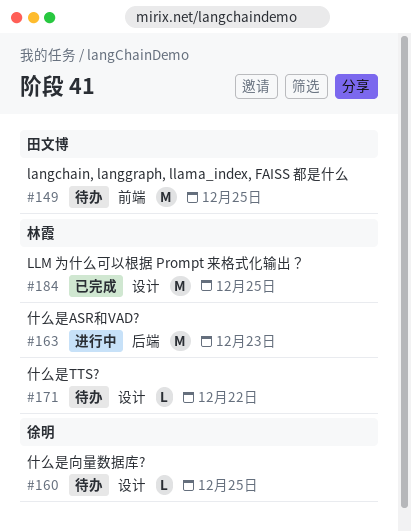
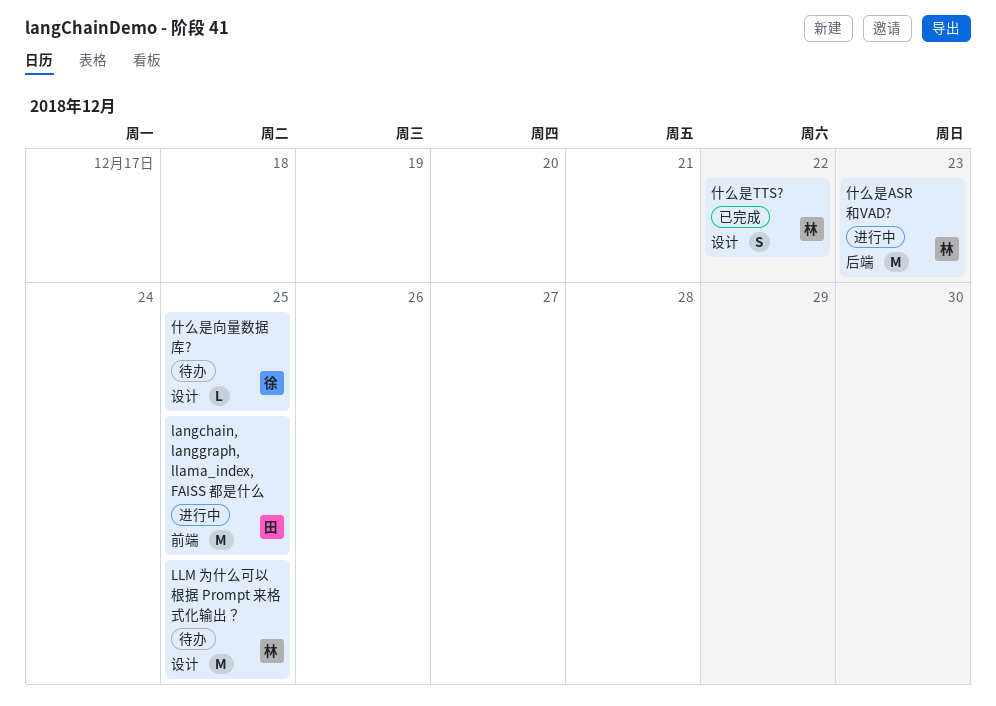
langchain, langgraph, llama_index, FAISS 都是什么, status: 待办 -> 进行中
LLM 为什么可以根据 Prompt 来格式化输出？, status: 已完成 -> 待办
什么是TTS?, status: 待办 -> 已完成
什么是TTS?, estimate: L -> S

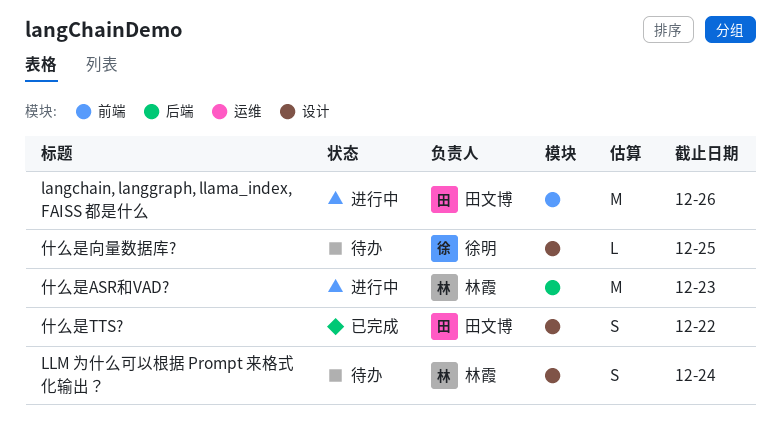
langchain, langgraph, llama_index, FAISS 都是什么, due: Dec 25 -> Dec 26
LLM 为什么可以根据 Prompt 来格式化输出？, estimate: M -> S
LLM 为什么可以根据 Prompt 来格式化输出？, due: Dec 25 -> Dec 24
什么是TTS?, owner: 林霞 -> 田文博

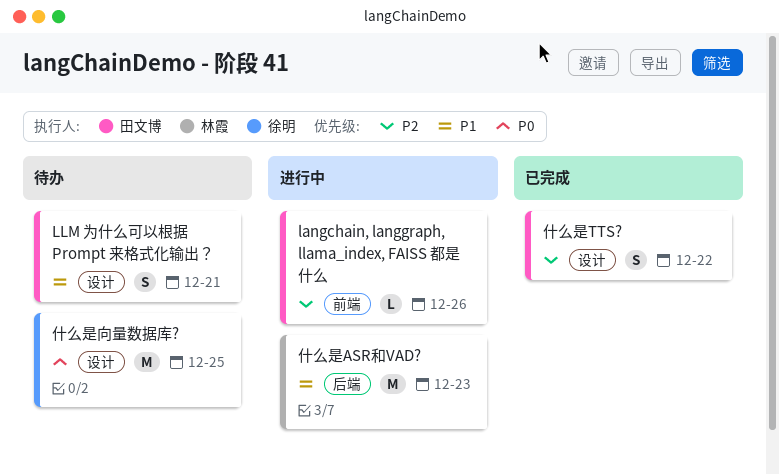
langchain, langgraph, llama_index, FAISS 都是什么, estimate: M -> L
LLM 为什么可以根据 Prompt 来格式化输出？, owner: 林霞 -> 田文博
LLM 为什么可以根据 Prompt 来格式化输出？, due: Dec 24 -> Dec 21
什么是向量数据库?, estimate: L -> M

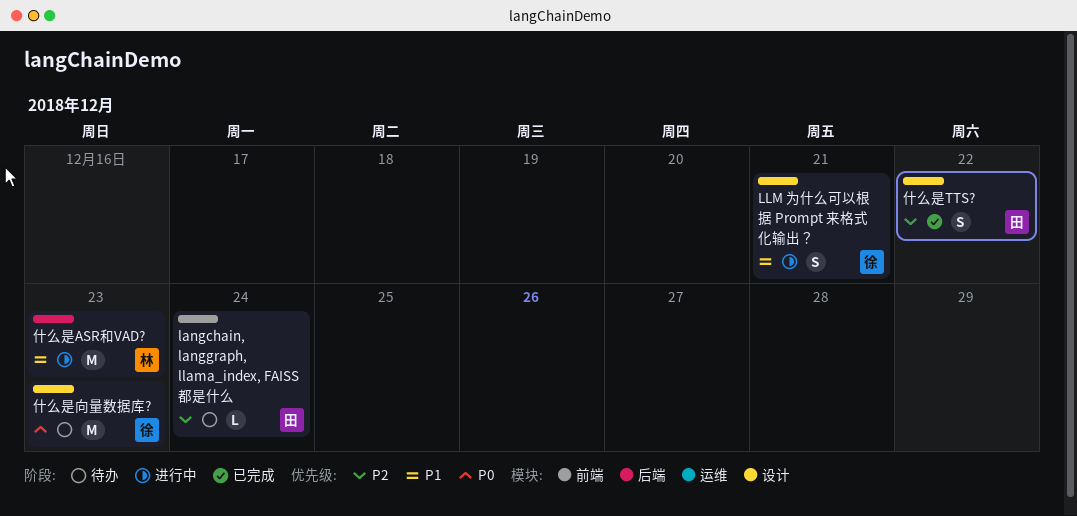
langchain, langgraph, llama_index, FAISS 都是什么, status: 进行中 -> 待办
langchain, langgraph, llama_index, FAISS 都是什么, due: Dec 26 -> Dec 24
LLM 为什么可以根据 Prompt 来格式化输出？, status: 待办 -> 进行中
LLM 为什么可以根据 Prompt 来格式化输出？, owner: 田文博 -> 徐明
什么是向量数据库?, due: Dec 25 -> Dec 23

